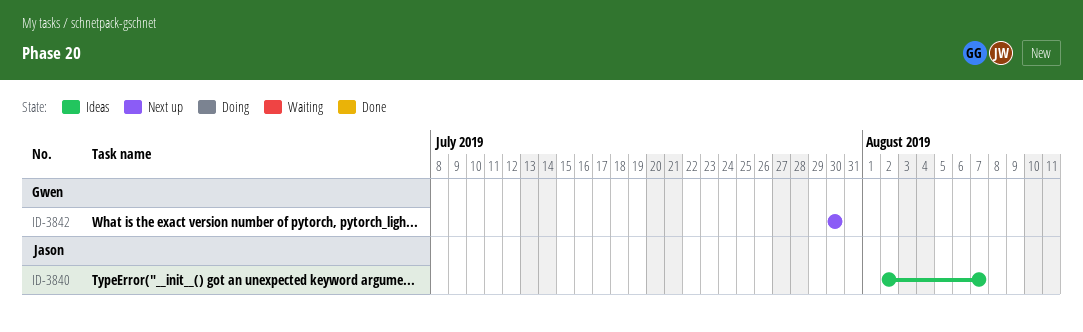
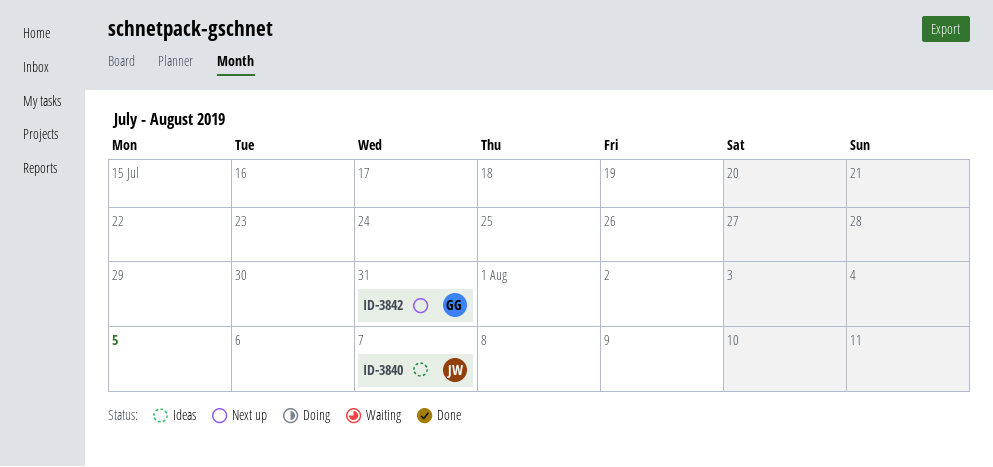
ID-3842, due: Jul 30 -> Jul 31

